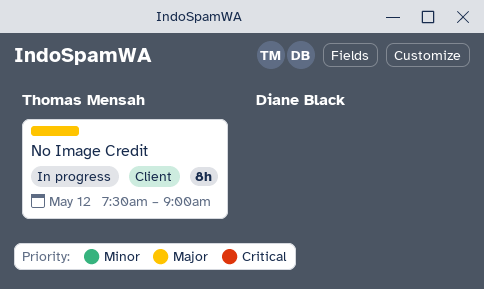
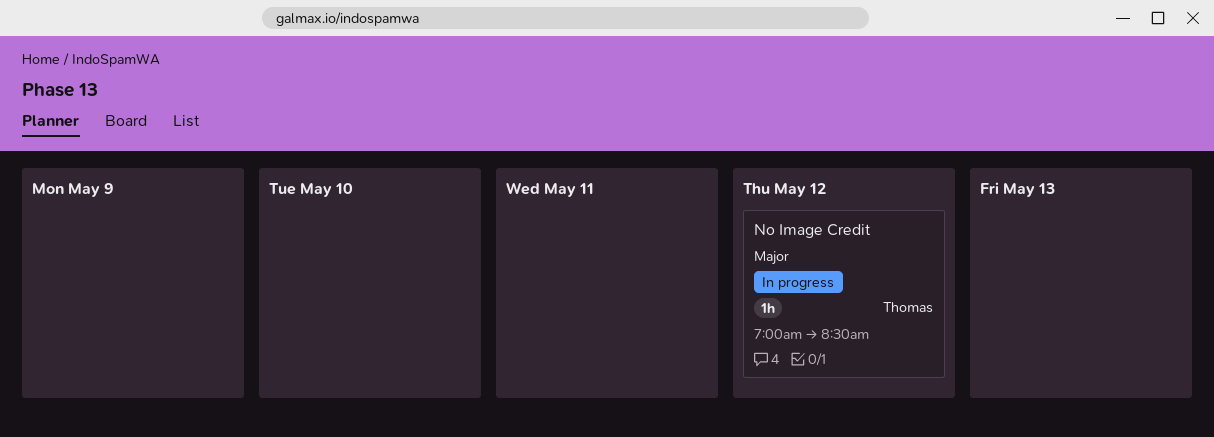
No Image Credit, estimate: 8h -> 1h
No Image Credit, begins: 07:30 -> 07:00
No Image Credit, ends: 09:00 -> 08:30

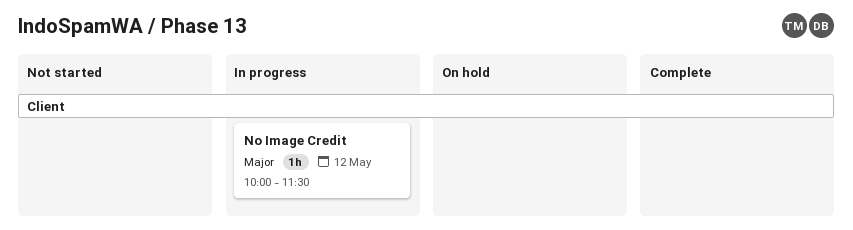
No Image Credit, begins: 07:00 -> 10:00
No Image Credit, ends: 08:30 -> 11:30

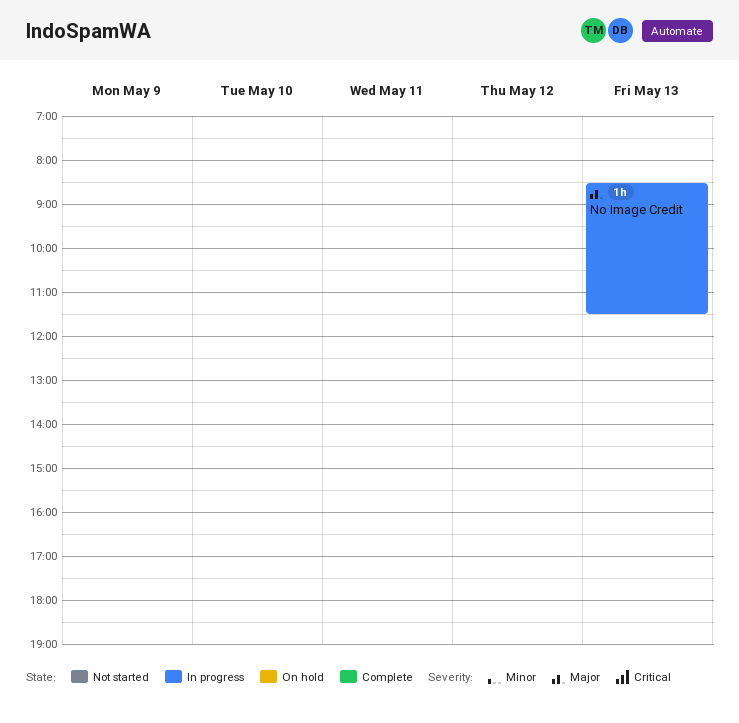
No Image Credit, day: May 12 -> May 13
No Image Credit, begins: 10:00 -> 08:30

